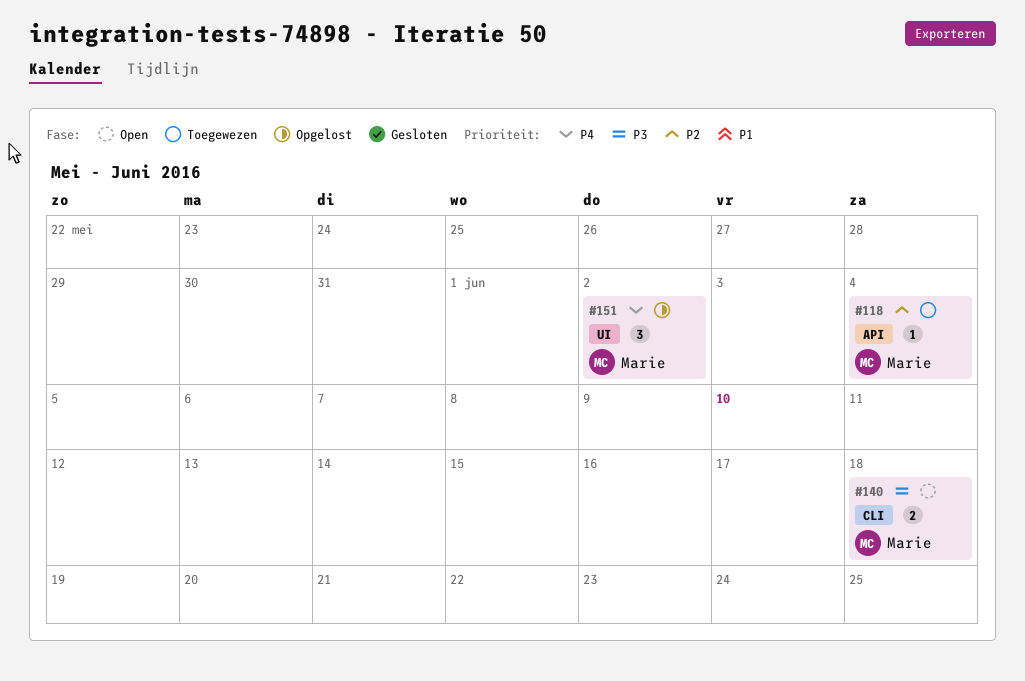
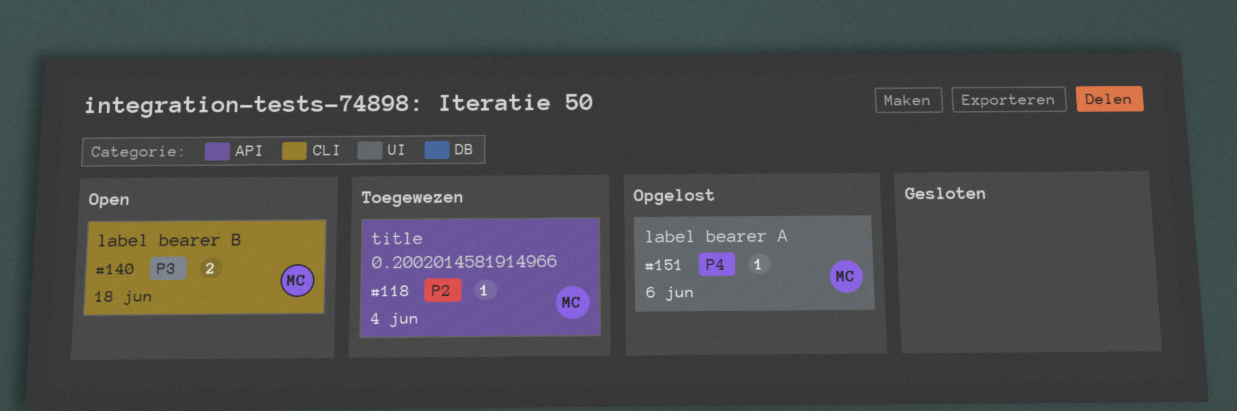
#151, estimate: 3 -> 1
#151, due: Jun 2 -> Jun 6

